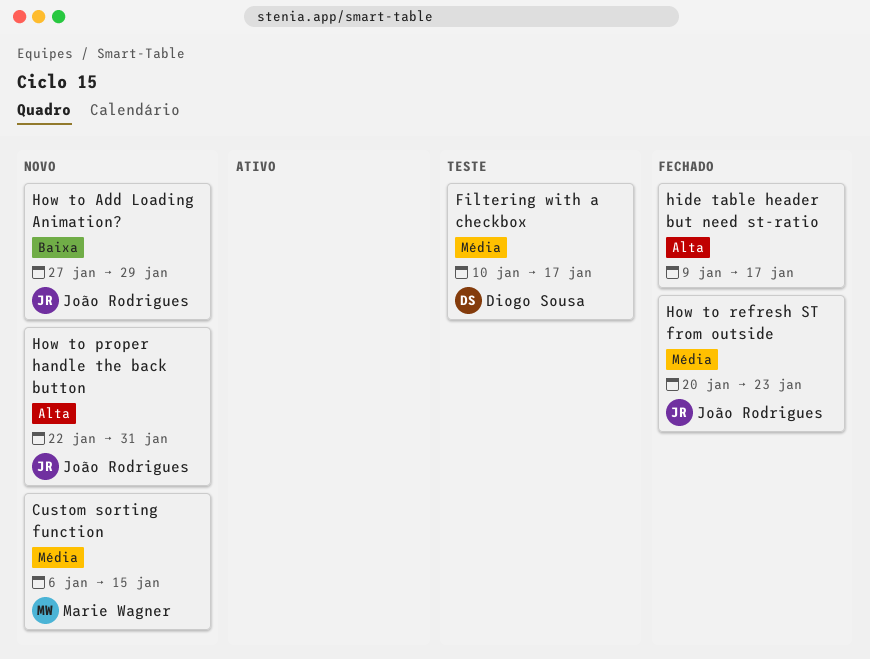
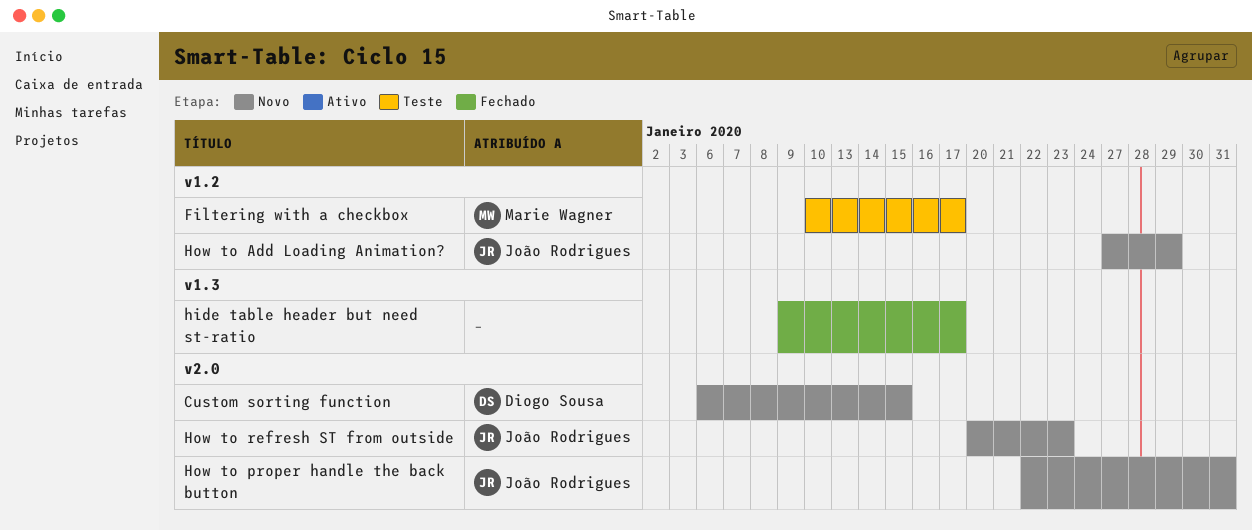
Custom sorting function, owner: Marie Wagner -> Diogo Sousa
Filtering with a checkbox, owner: Diogo Sousa -> Marie Wagner
How to refresh ST from outside, status: Fechado -> Novo

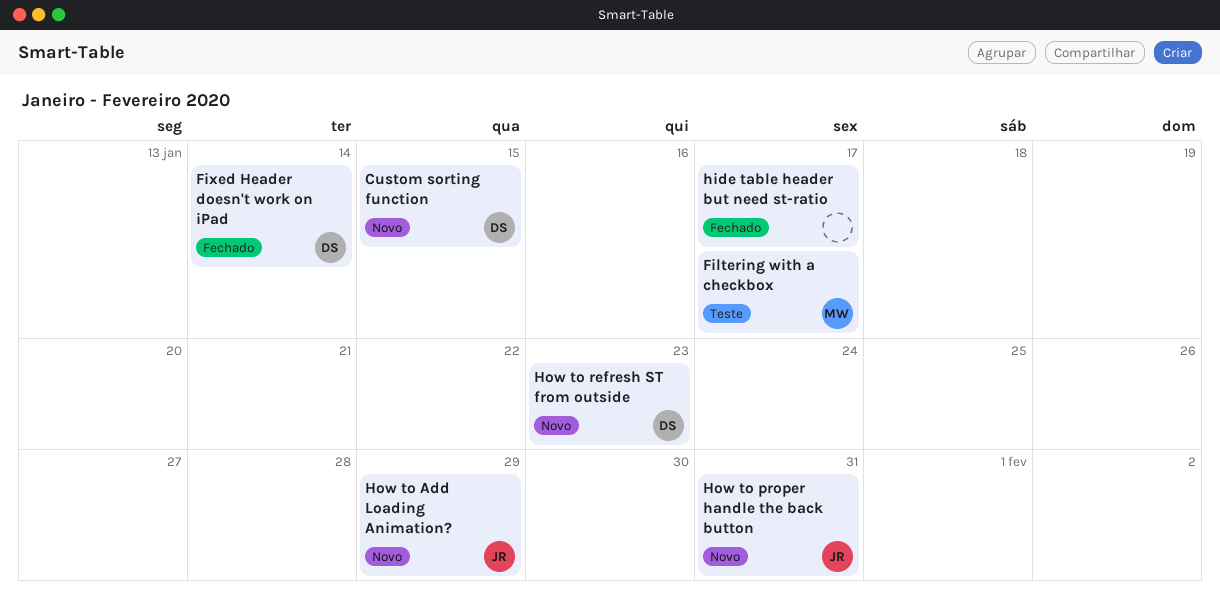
Fixed Header doesn't work on iPad: none -> present
How to refresh ST from outside, owner: João Rodrigues -> Diogo Sousa

